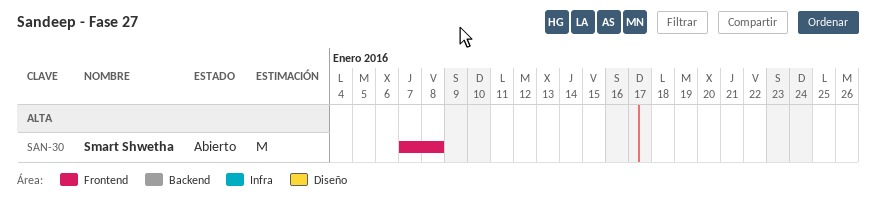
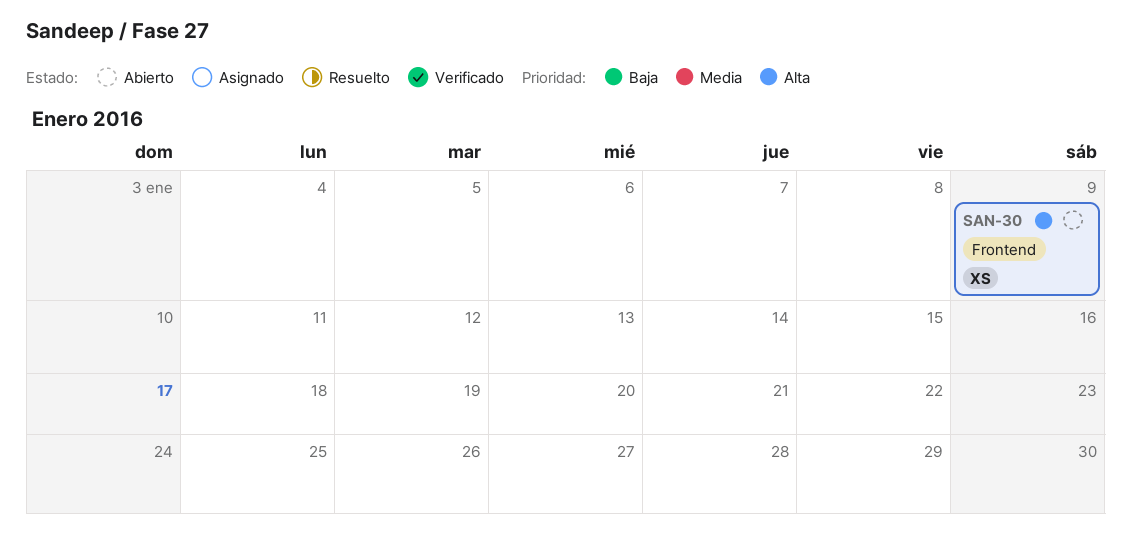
SAN-30, estimate: M -> XS
SAN-30, due: Jan 8 -> Jan 9

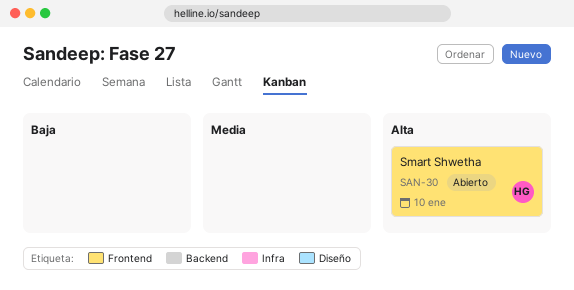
SAN-30, due: Jan 9 -> Jan 10

